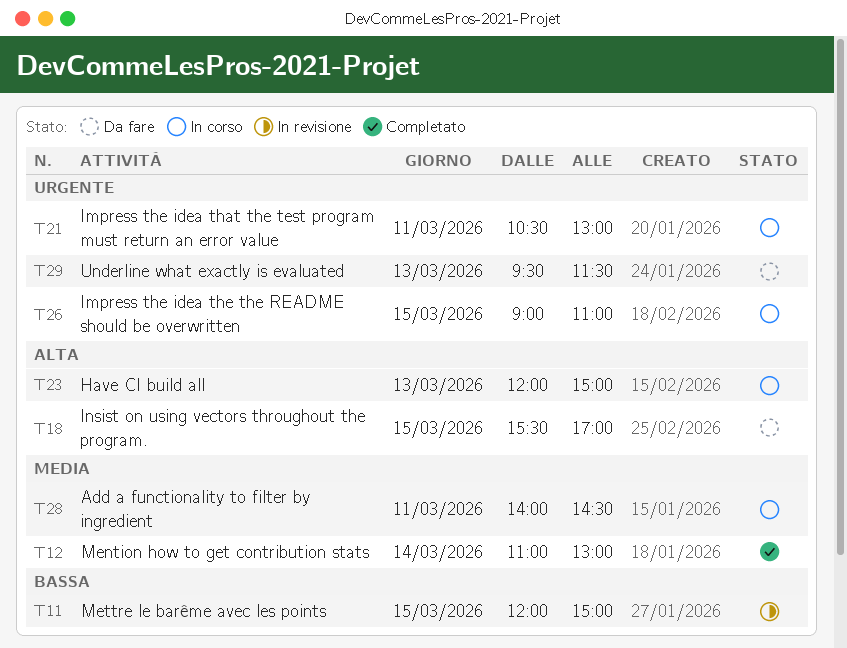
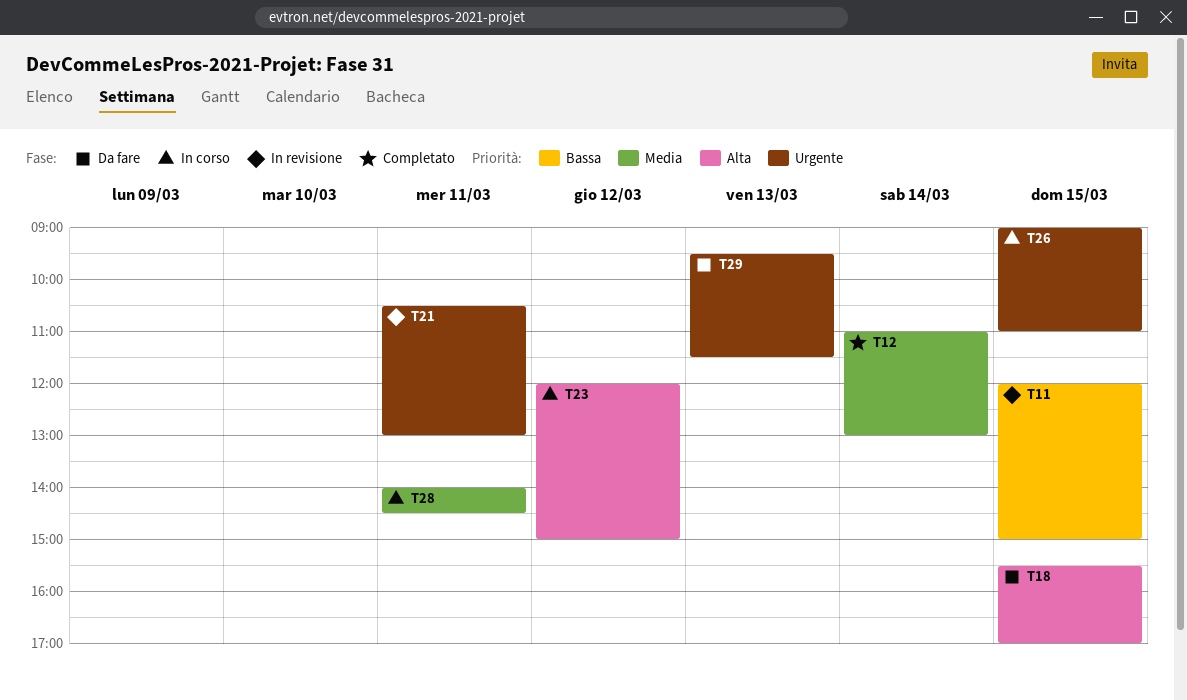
T21, status: In corso -> In revisione
T23, day: Mar 13 -> Mar 12

